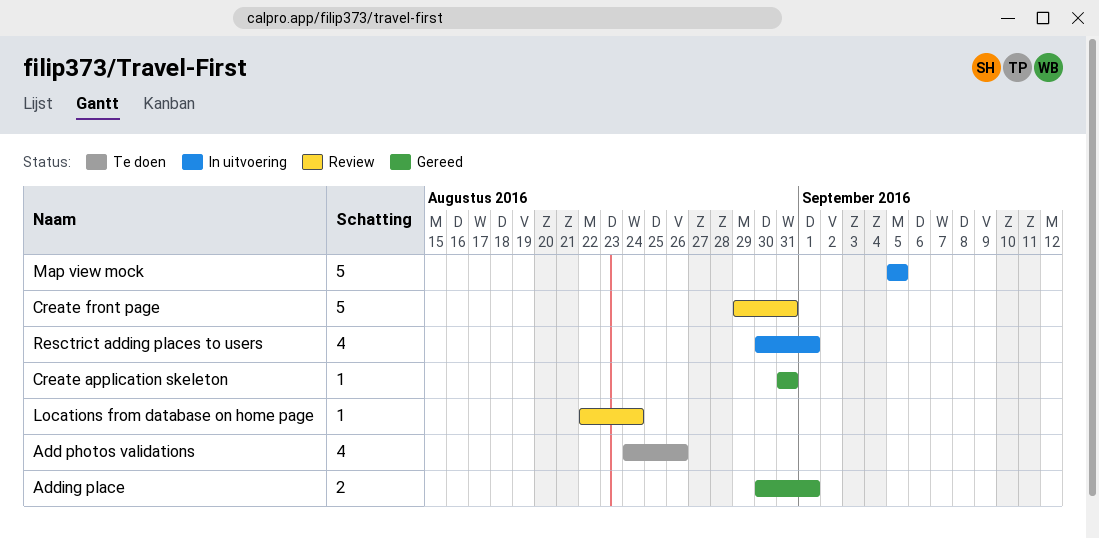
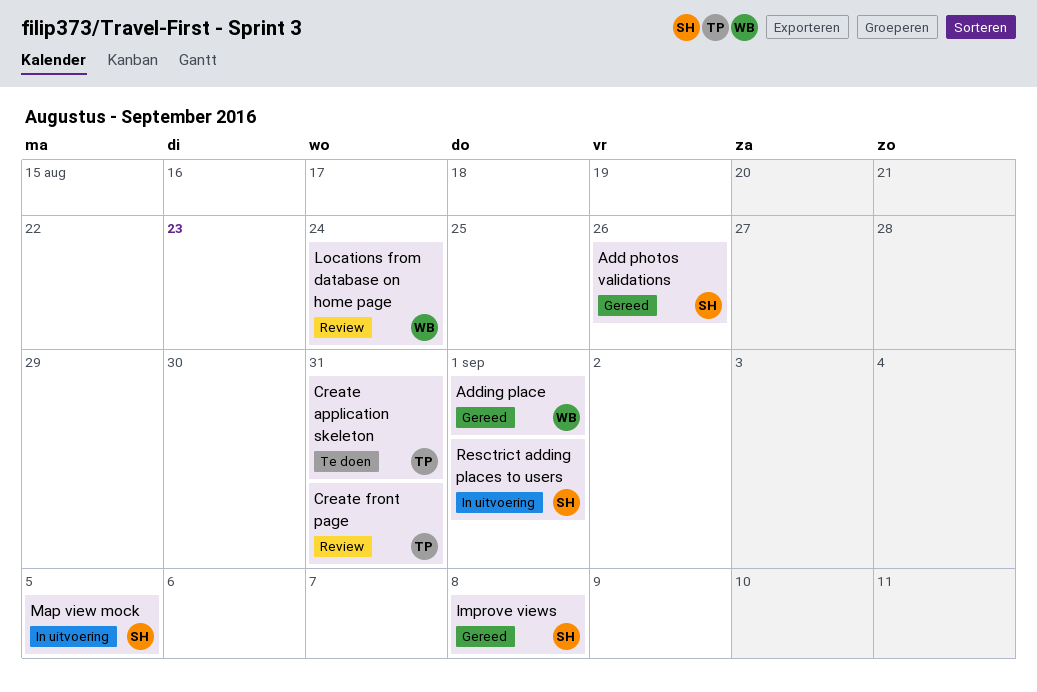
Add photos validations, status: Te doen -> Gereed
Create application skeleton, status: Gereed -> Te doen
Improve views: none -> present

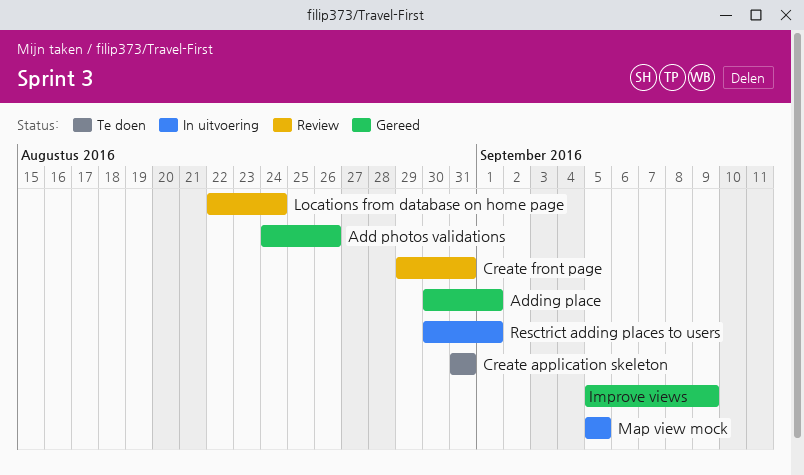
Improve views, due: Sep 8 -> Sep 9

